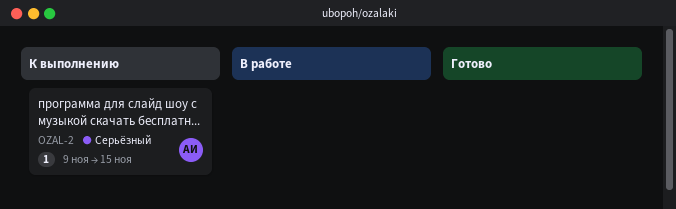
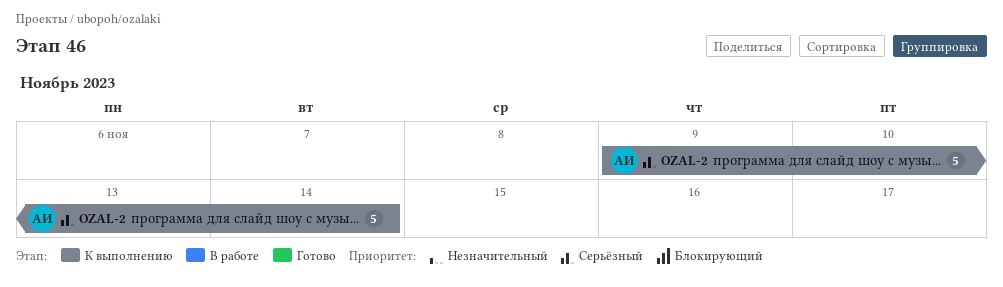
OZAL-2, estimate: 1 -> 5
OZAL-2, due: Nov 15 -> Nov 14

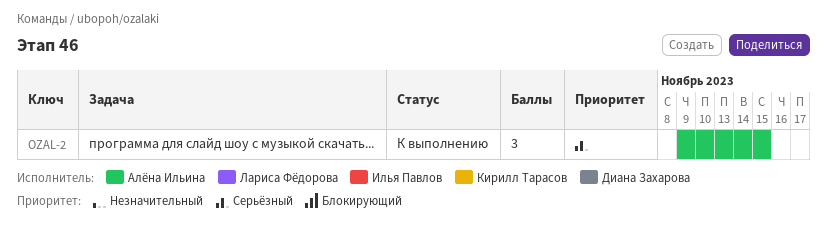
OZAL-2, estimate: 5 -> 3
OZAL-2, due: Nov 14 -> Nov 15

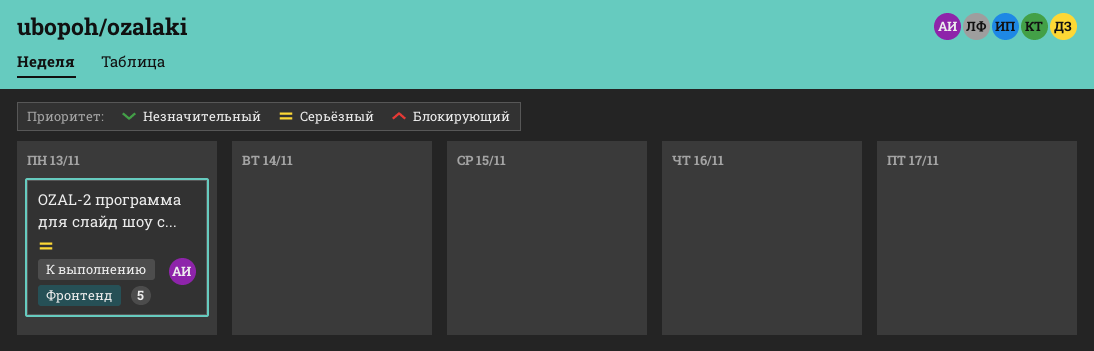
OZAL-2, estimate: 3 -> 5
OZAL-2, due: Nov 15 -> Nov 13

